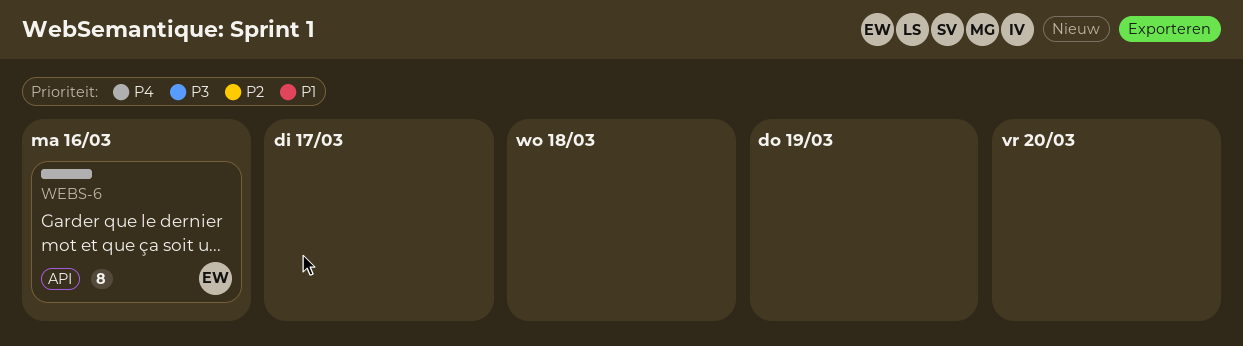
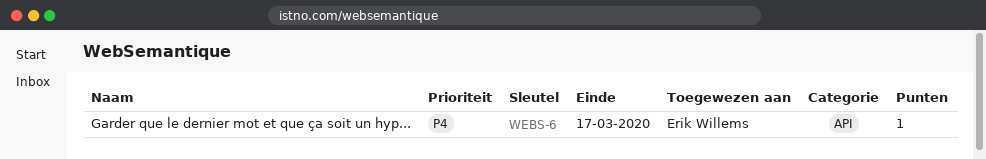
WEBS-6, estimate: 8 -> 1
WEBS-6, due: Mar 16 -> Mar 17

